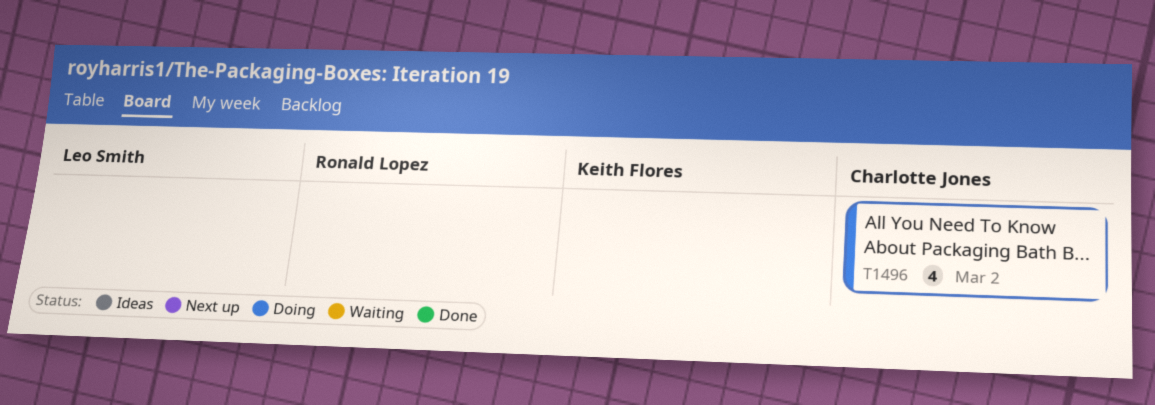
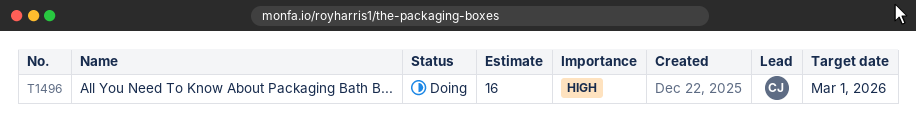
T1496, estimate: 4 -> 16
T1496, due: Mar 2 -> Mar 1

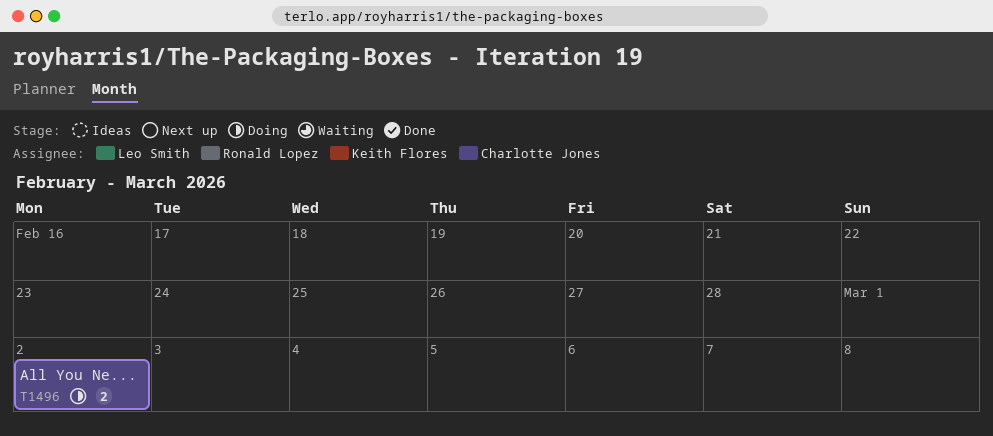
T1496, estimate: 16 -> 2
T1496, due: Mar 1 -> Mar 2

